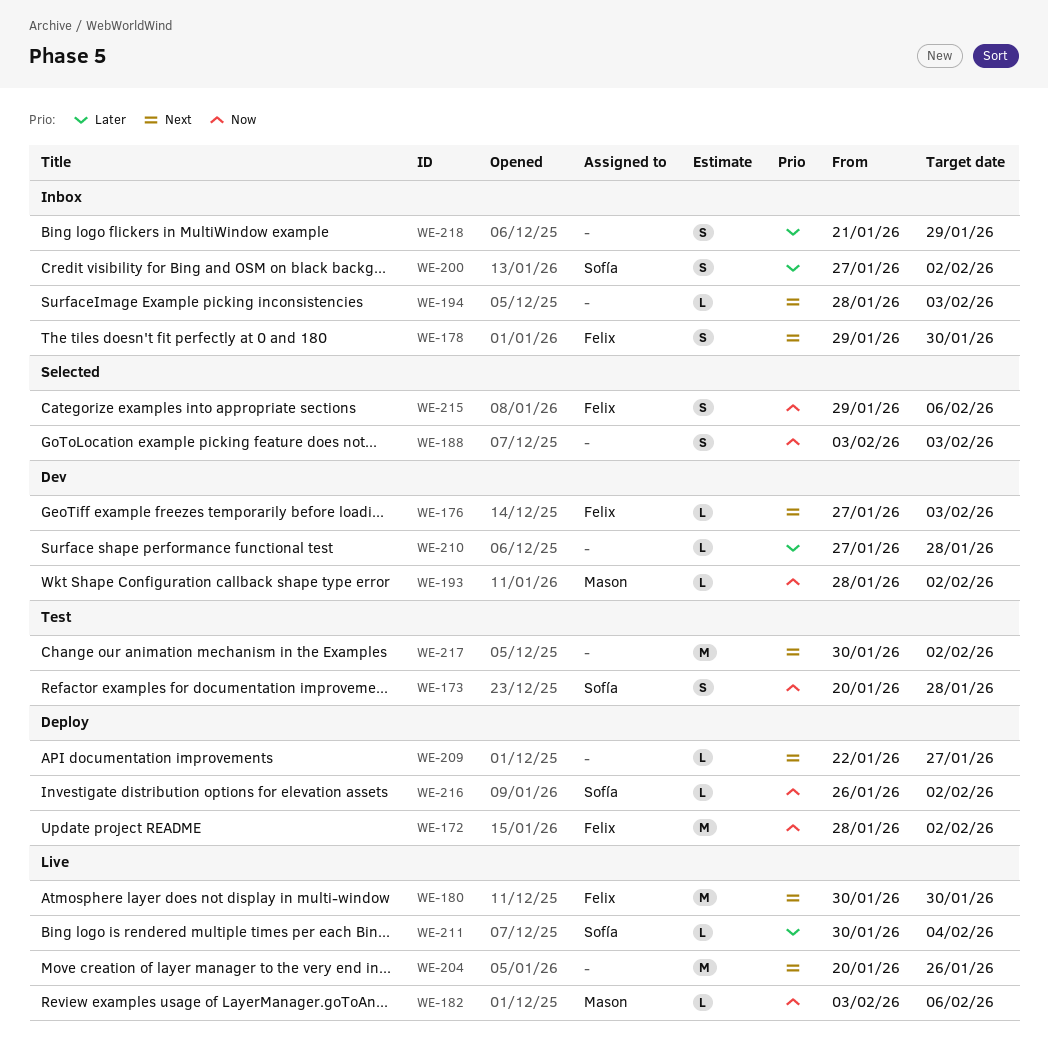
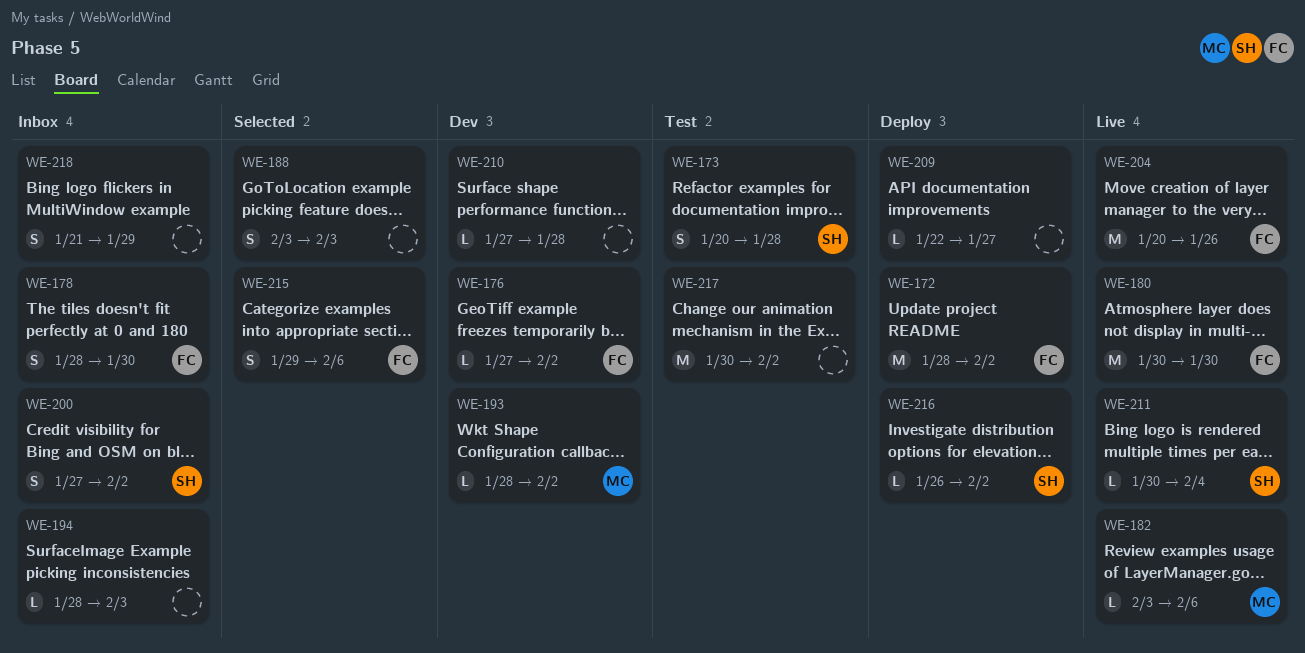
WE-176, due: Feb 3 -> Feb 2
WE-178, start: Jan 29 -> Jan 28
WE-204, owner: none -> Felix

